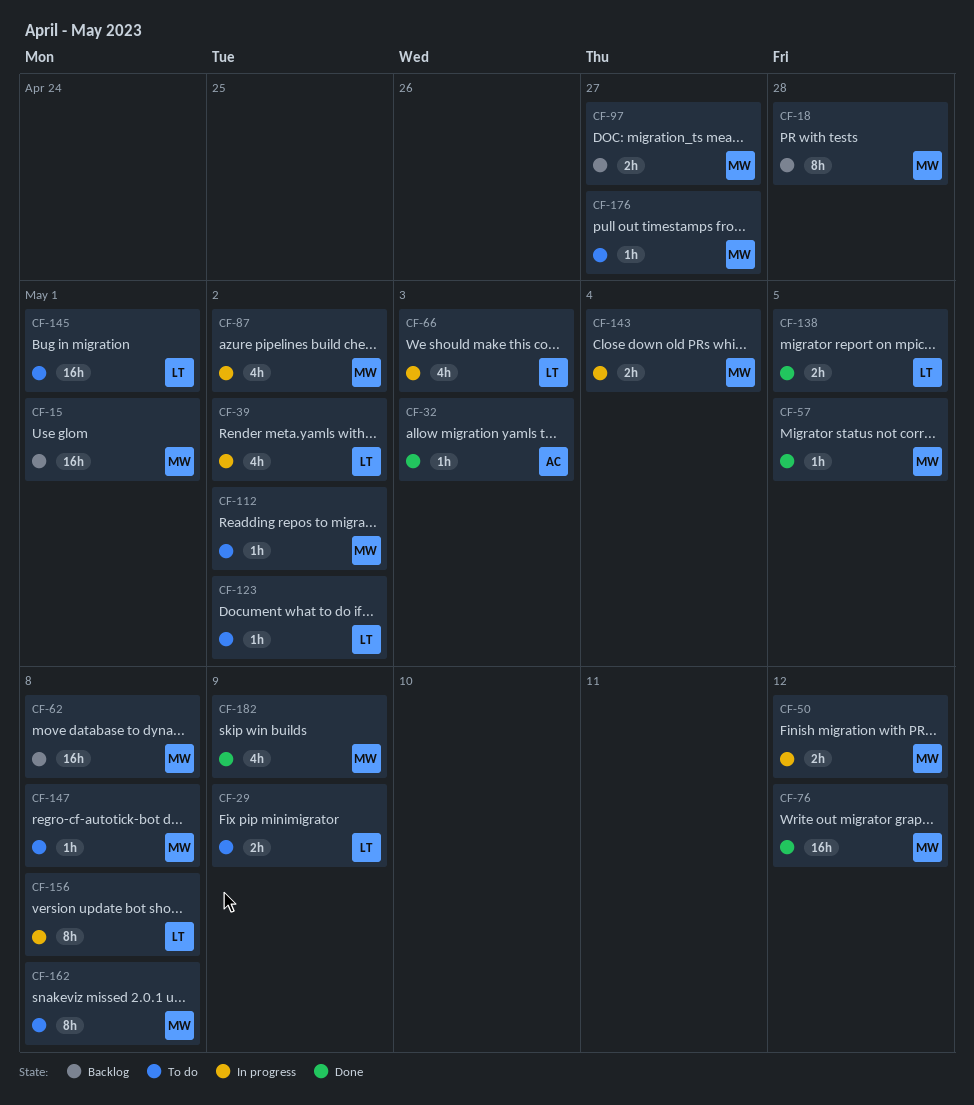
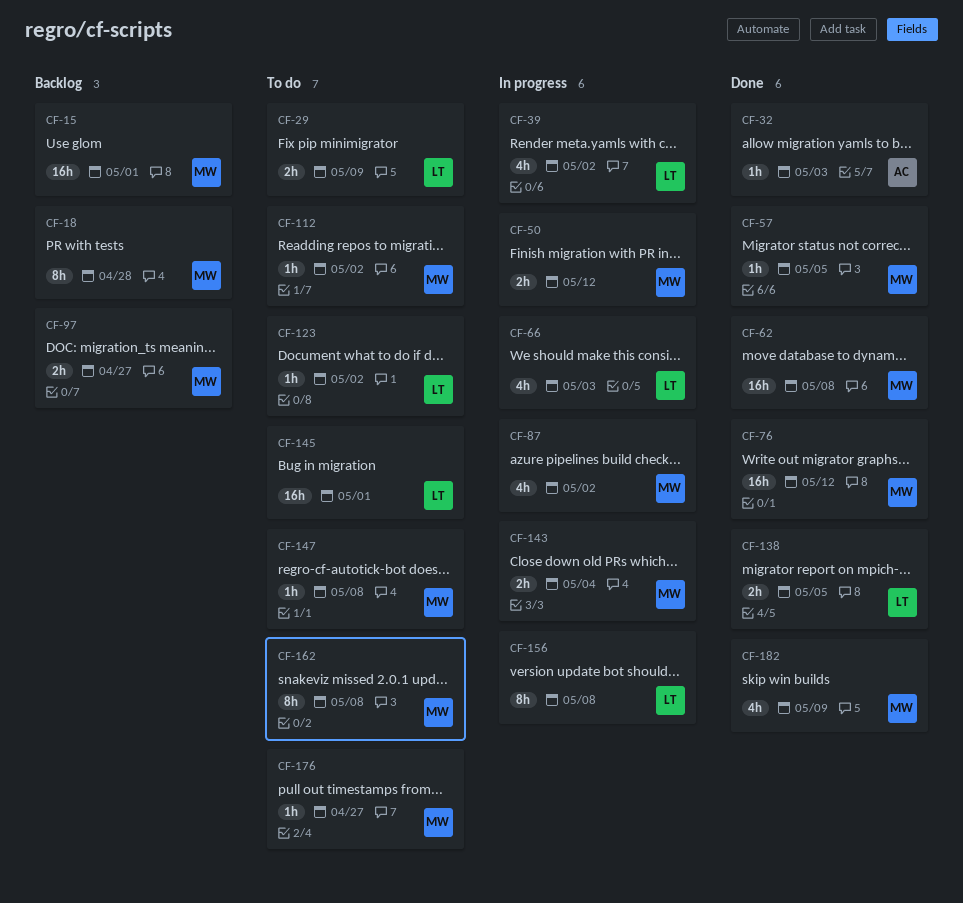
CF-62, status: Backlog -> Done

